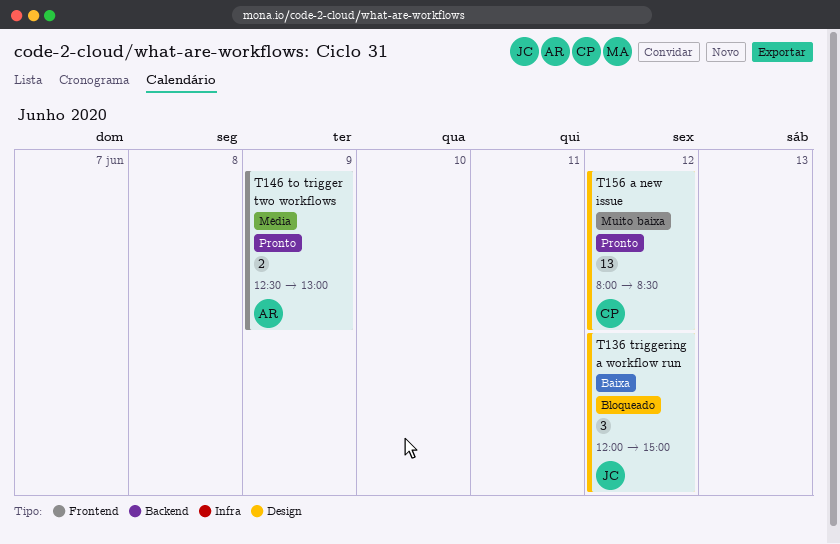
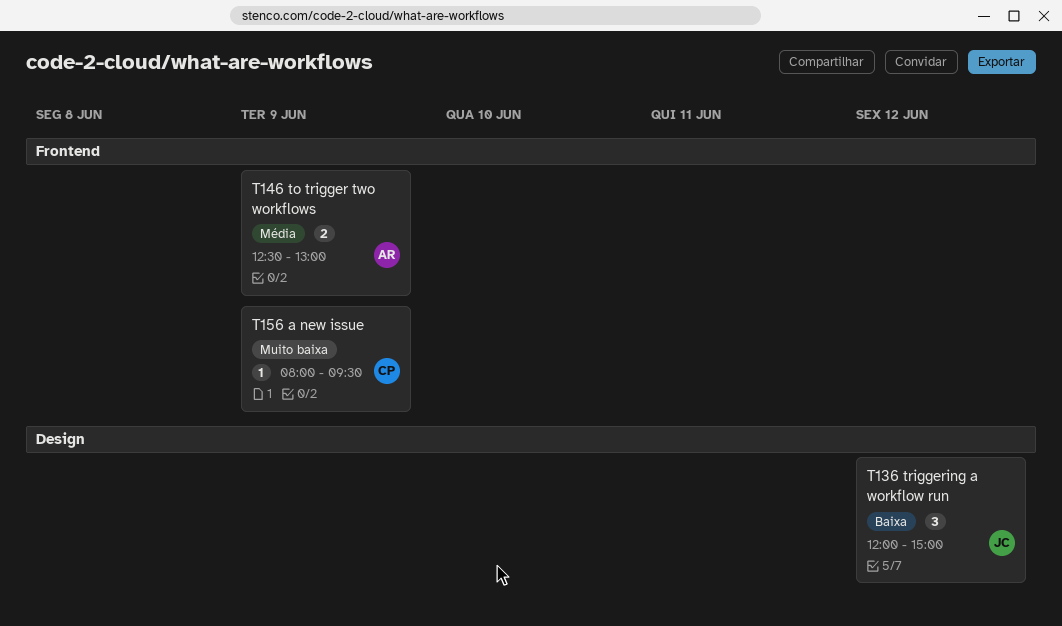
T156, label: Design -> Frontend
T156, estimate: 13 -> 1
T156, day: Jun 12 -> Jun 9
T156, ends: 08:30 -> 09:30

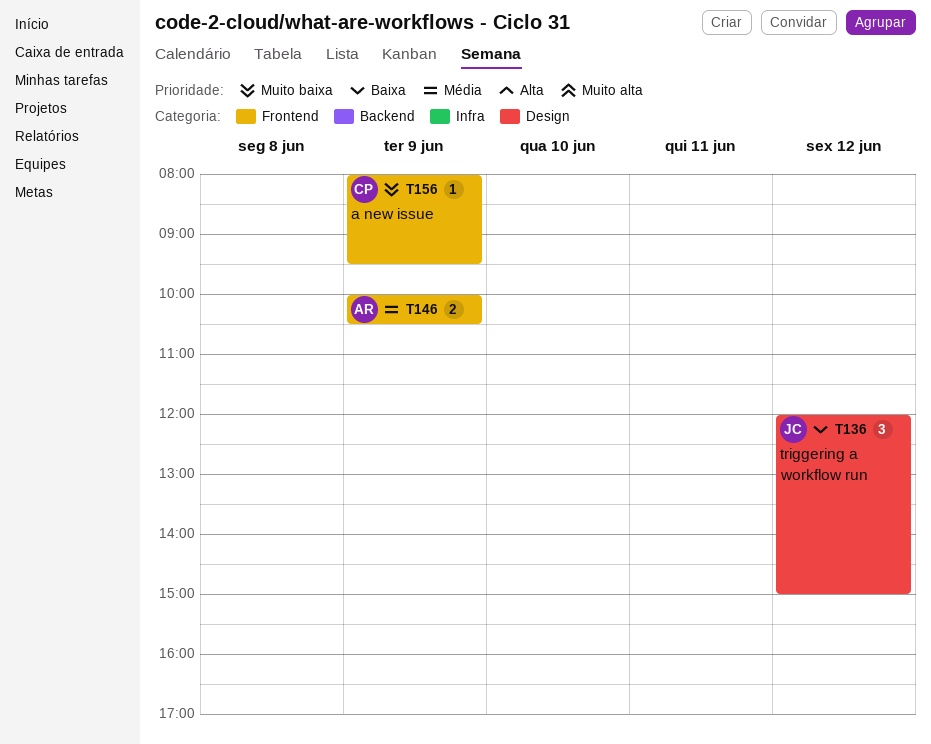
T146, begins: 12:30 -> 10:00
T146, ends: 13:00 -> 10:30

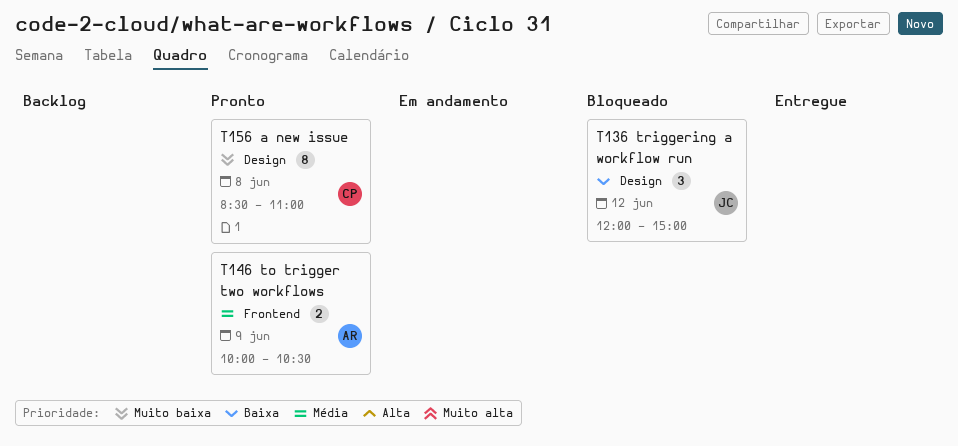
T156, label: Frontend -> Design
T156, estimate: 1 -> 8
T156, day: Jun 9 -> Jun 8
T156, begins: 08:00 -> 08:30
T156, ends: 09:30 -> 11:00

